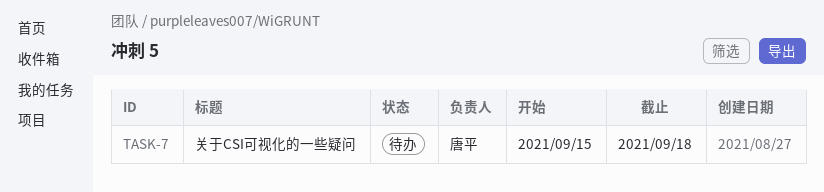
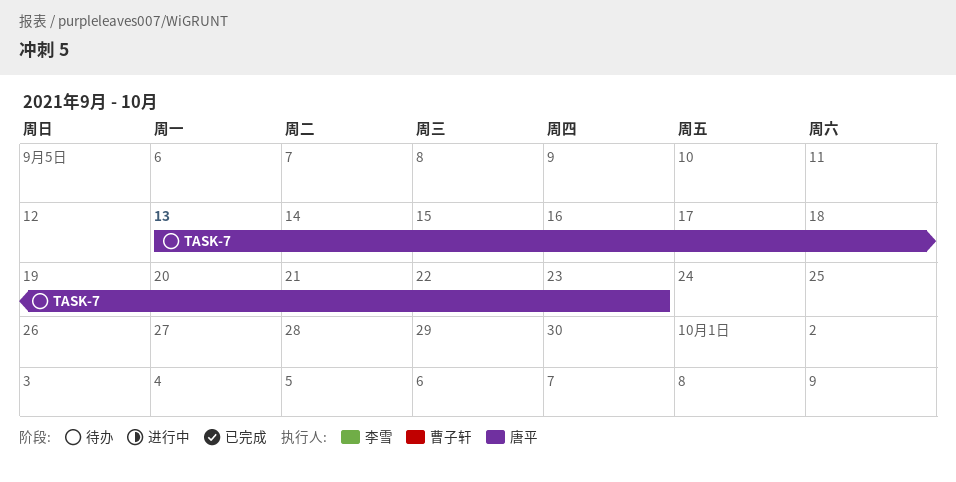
TASK-7, start: Sep 15 -> Sep 13
TASK-7, due: Sep 18 -> Sep 23

